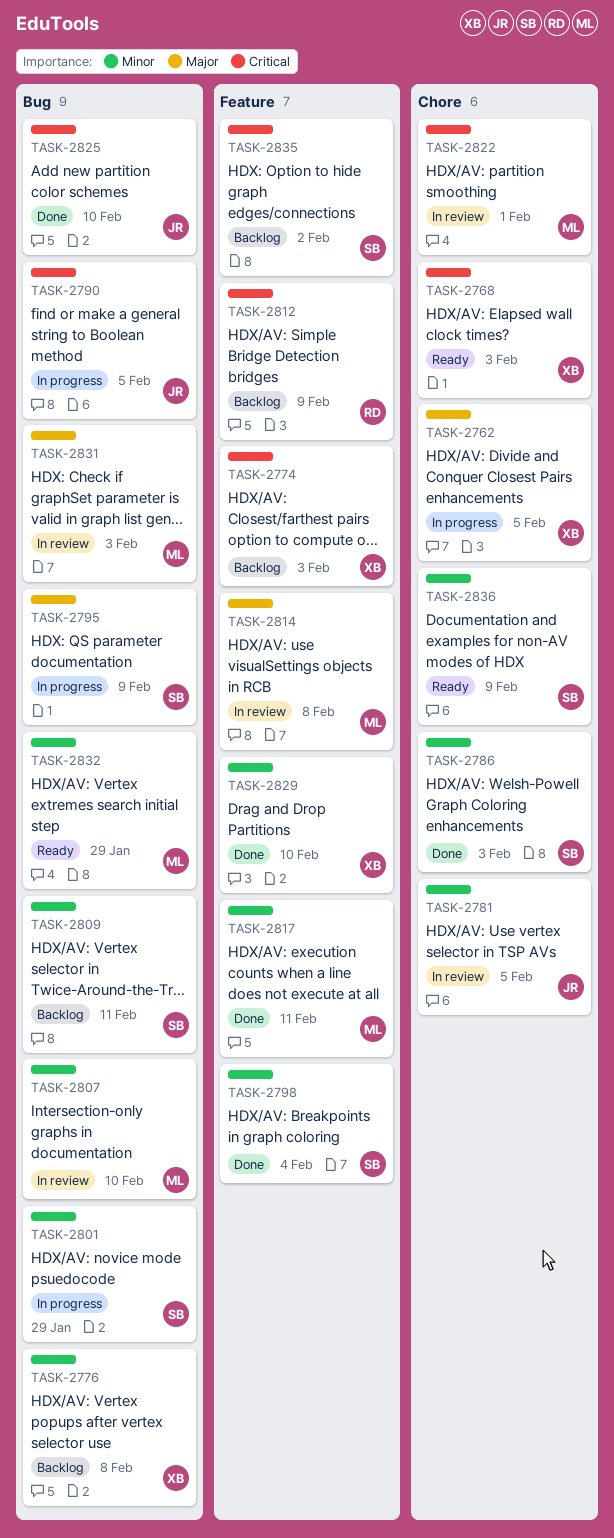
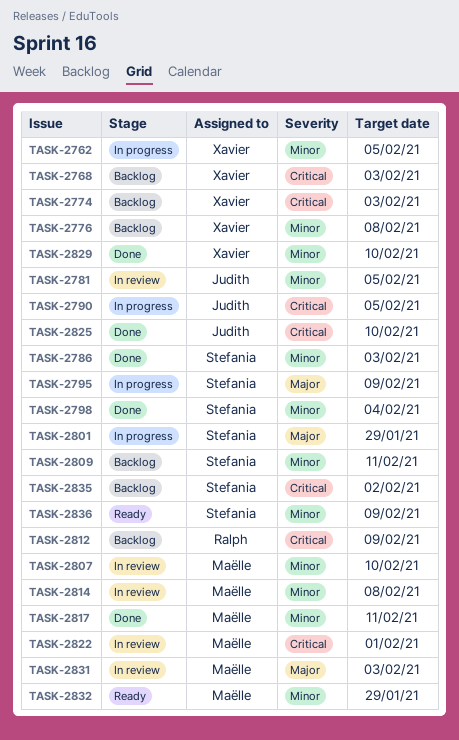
TASK-2762, priority: Major -> Minor
TASK-2768, status: Ready -> Backlog
TASK-2801, priority: Minor -> Major
TASK-2814, priority: Major -> Minor

